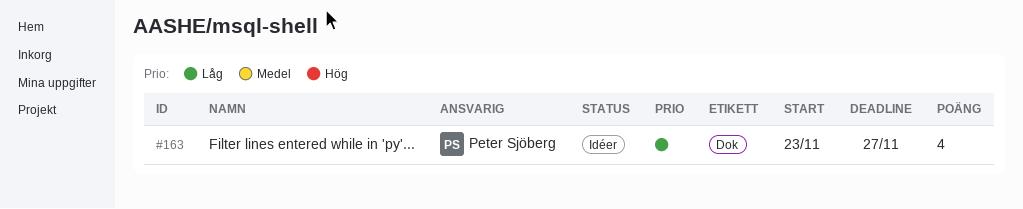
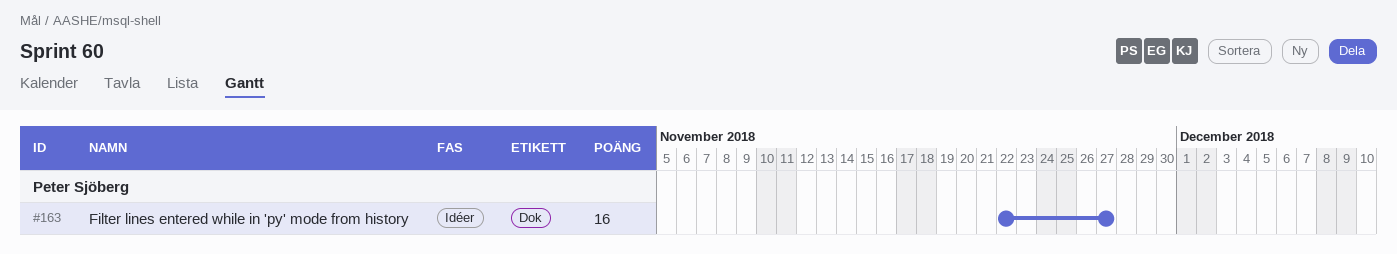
#163, estimate: 4 -> 16
#163, start: Nov 23 -> Nov 22

